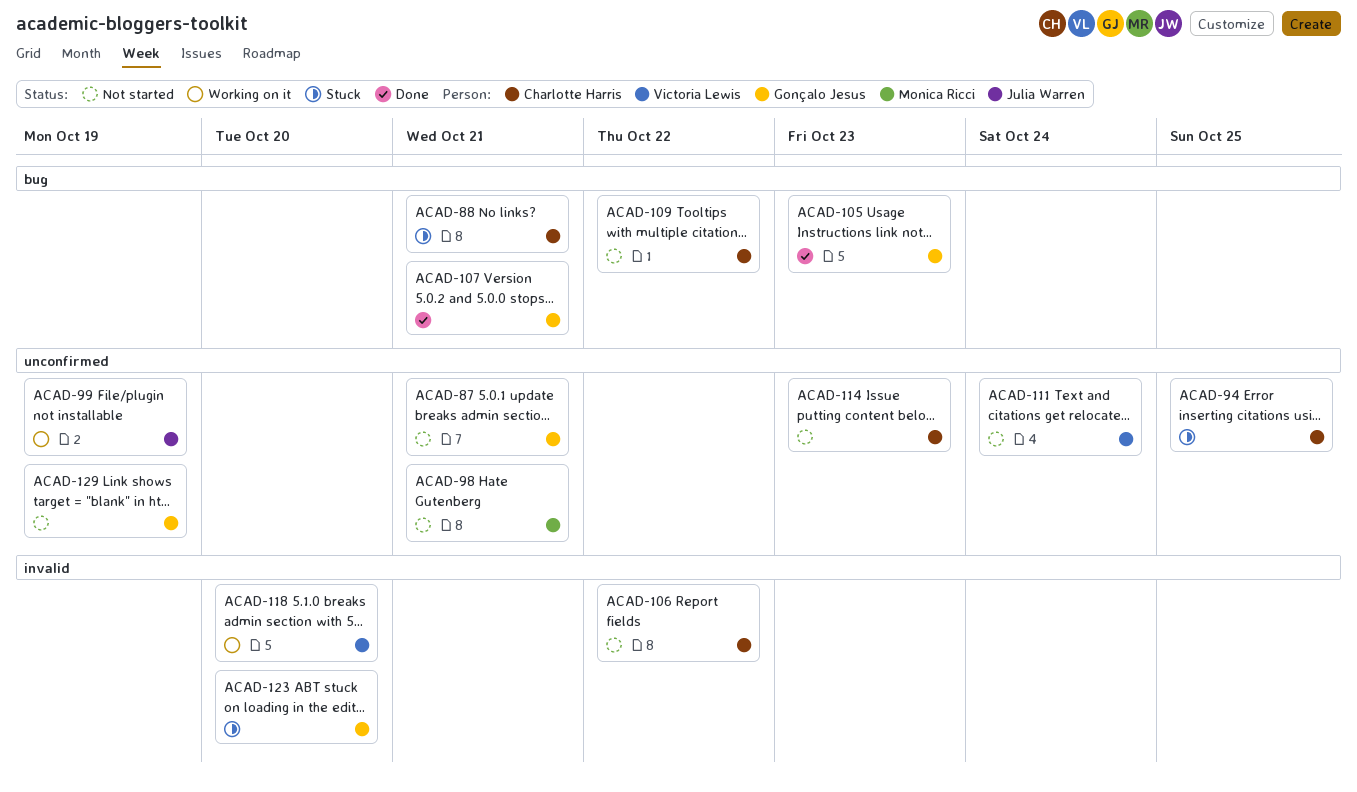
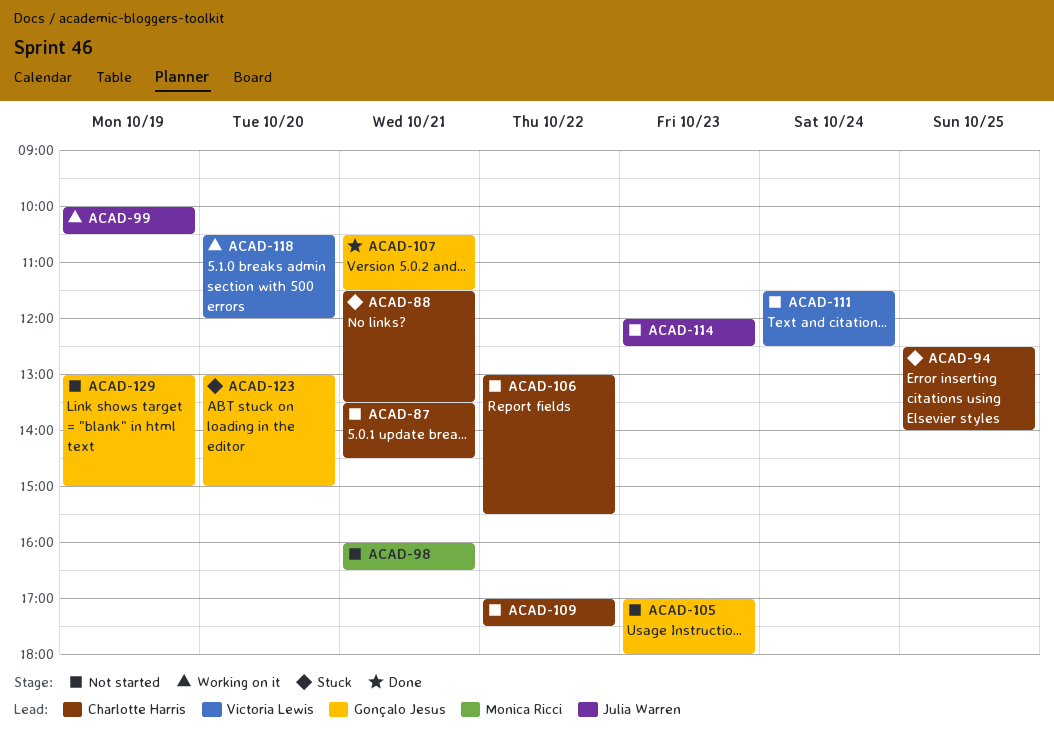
ACAD-87, owner: Gonçalo Jesus -> Charlotte Harris
ACAD-105, status: Done -> Not started
ACAD-114, owner: Charlotte Harris -> Julia Warren

